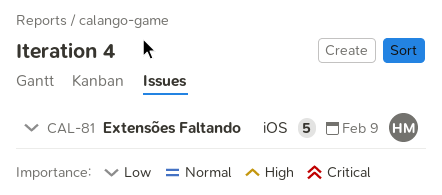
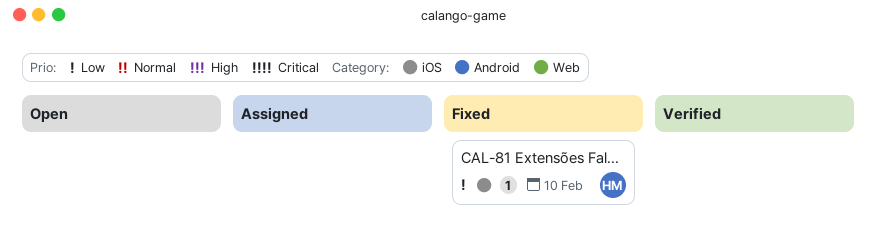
CAL-81, estimate: 5 -> 1
CAL-81, due: Feb 9 -> Feb 10

